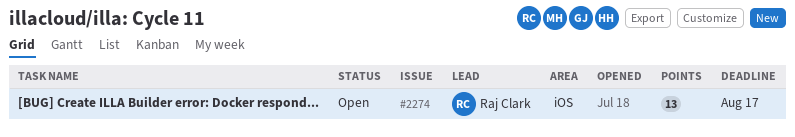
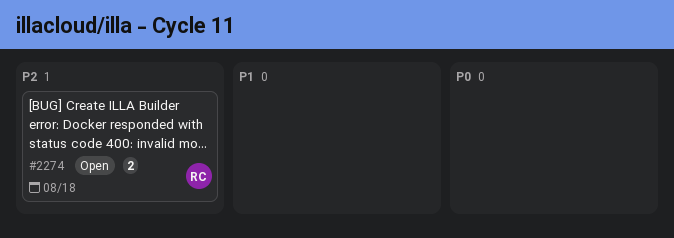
#2274, estimate: 13 -> 2
#2274, due: Aug 17 -> Aug 18

